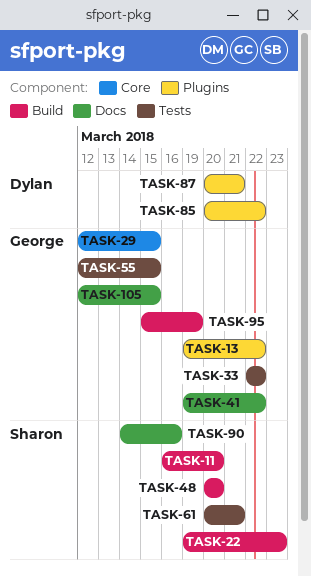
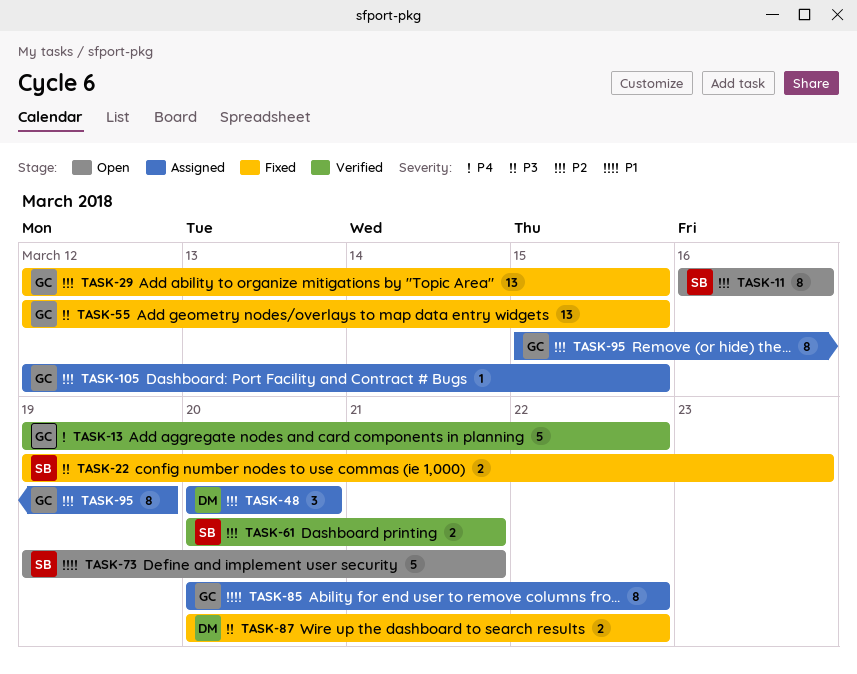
TASK-11, due: Mar 20 -> Mar 16
TASK-33: present -> none
TASK-41: present -> none
TASK-48, owner: Sharon -> Dylan
TASK-73: none -> present
TASK-85, owner: Dylan -> George
TASK-87, due: Mar 21 -> Mar 22
TASK-90: present -> none

